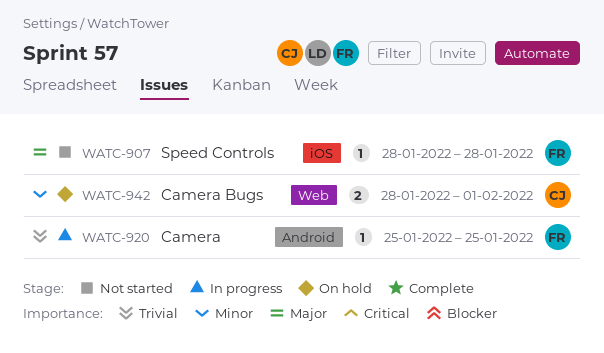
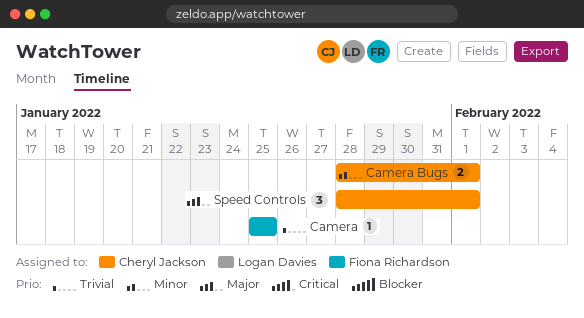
Speed Controls, owner: Fiona Richardson -> Cheryl Jackson
Speed Controls, estimate: 1 -> 3
Speed Controls, due: Jan 28 -> Feb 1

